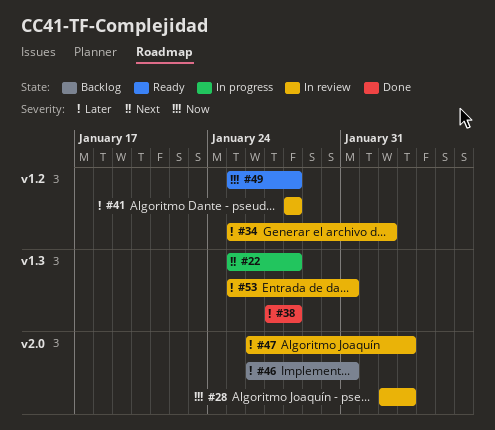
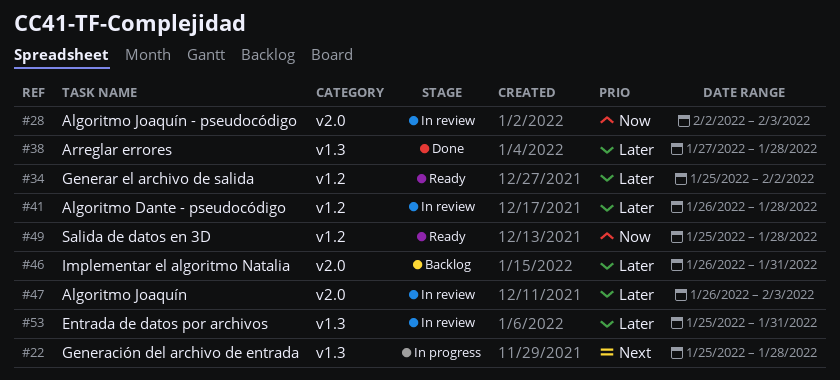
#34, status: In review -> Ready
#41, start: Jan 28 -> Jan 26

